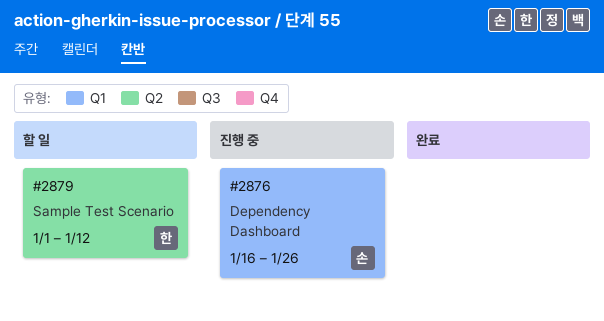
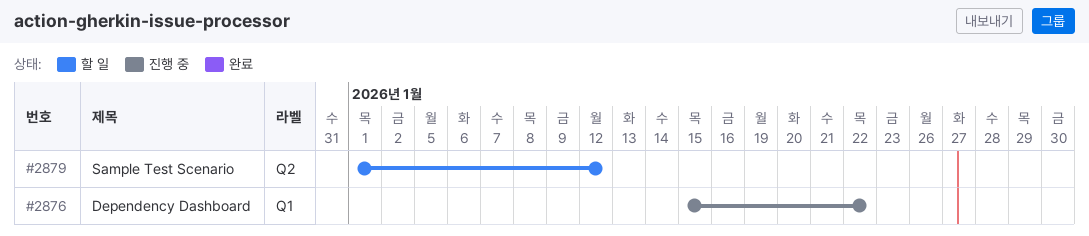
#2876, start: Jan 16 -> Jan 15
#2876, due: Jan 26 -> Jan 22

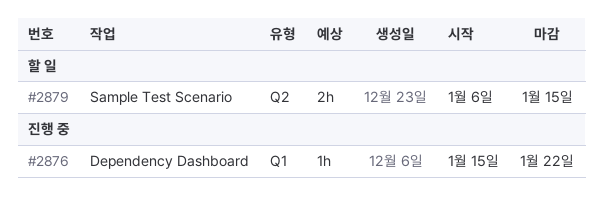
#2879, start: Jan 1 -> Jan 6
#2879, due: Jan 12 -> Jan 15

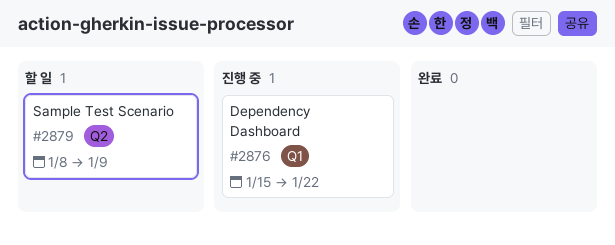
#2879, start: Jan 6 -> Jan 8
#2879, due: Jan 15 -> Jan 9

